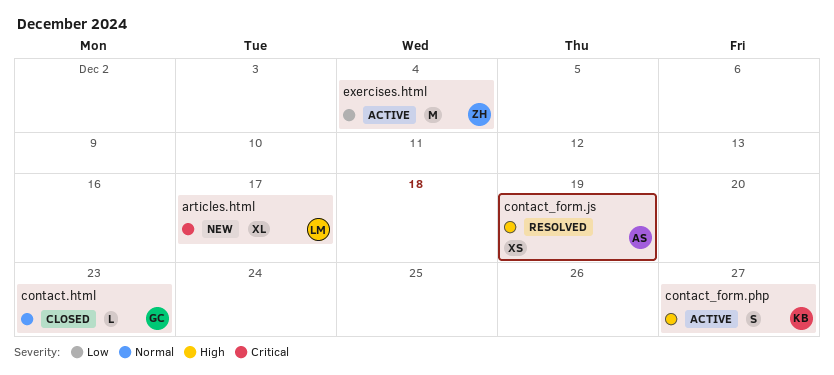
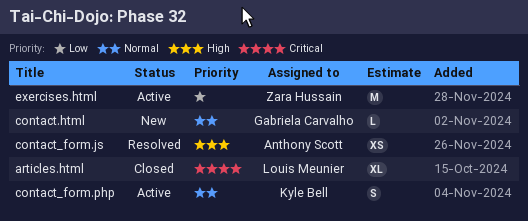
articles.html, status: New -> Closed
contact.html, status: Closed -> New
contact_form.php, priority: High -> Normal

